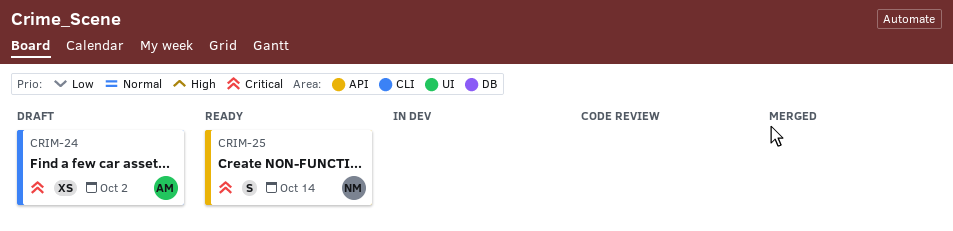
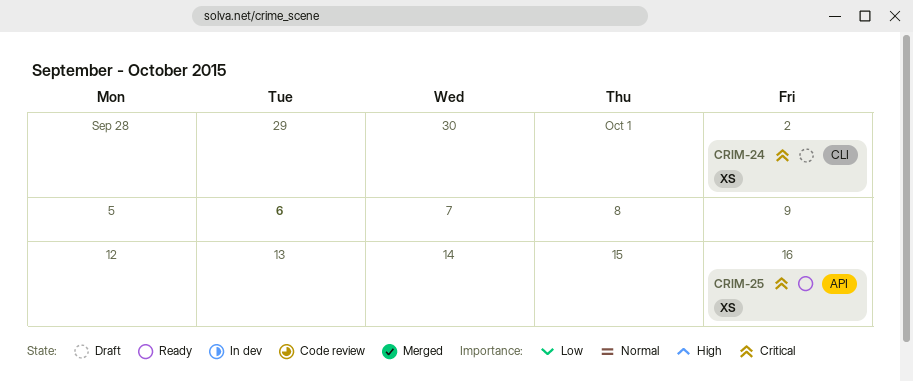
CRIM-25, estimate: S -> XS
CRIM-25, due: Oct 14 -> Oct 16

